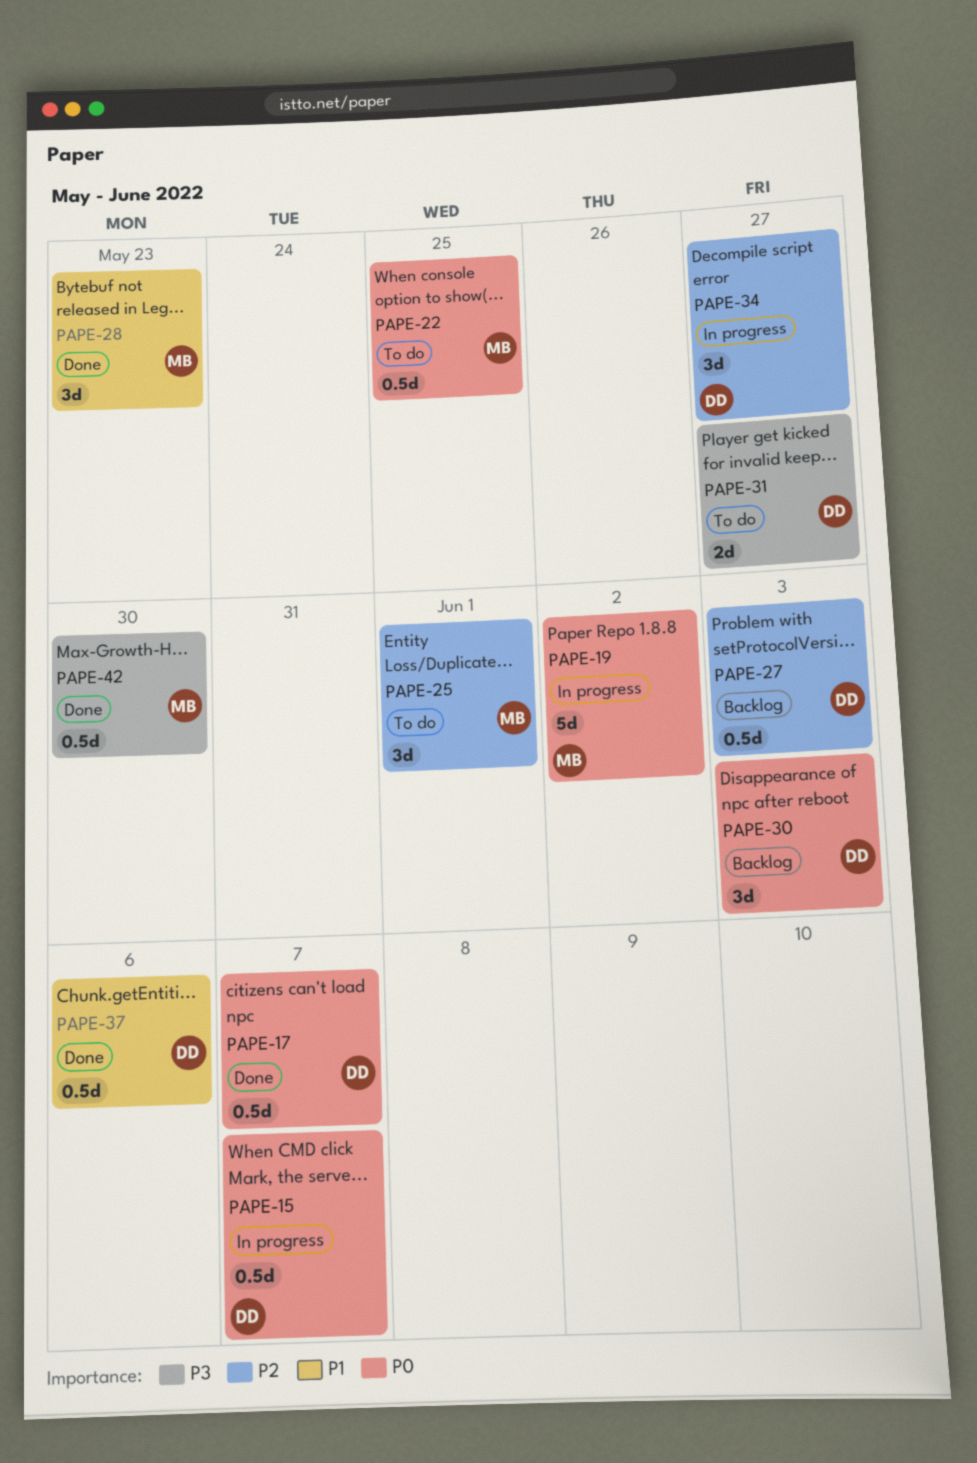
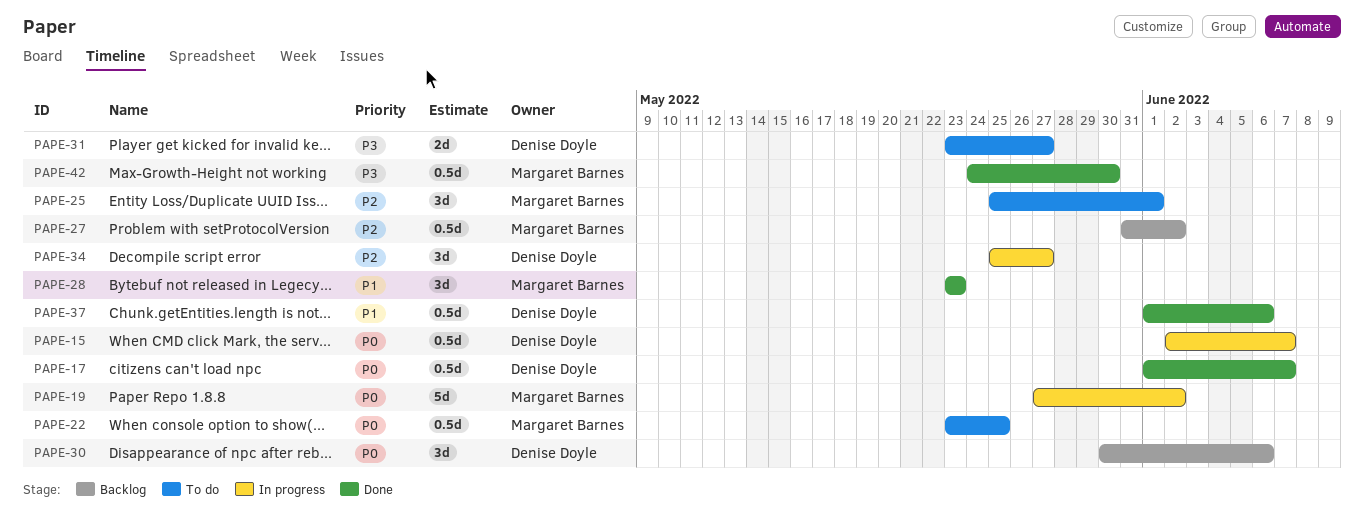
PAPE-27, owner: Denise Doyle -> Margaret Barnes
PAPE-27, due: Jun 3 -> Jun 2
PAPE-30, due: Jun 3 -> Jun 6

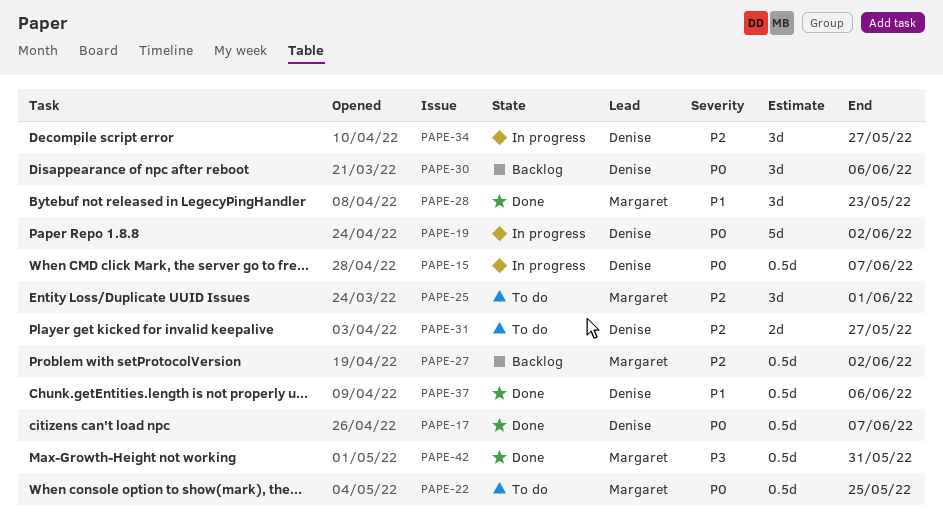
PAPE-19, owner: Margaret Barnes -> Denise Doyle
PAPE-31, priority: P3 -> P2
PAPE-42, due: May 30 -> May 31

